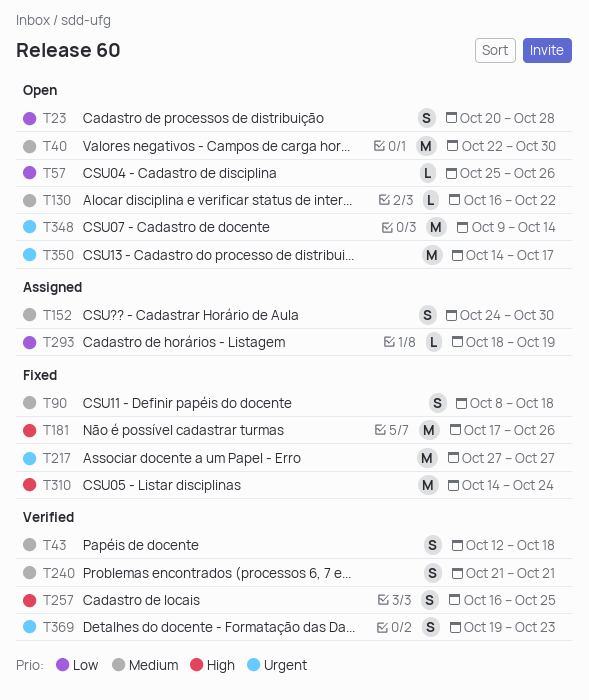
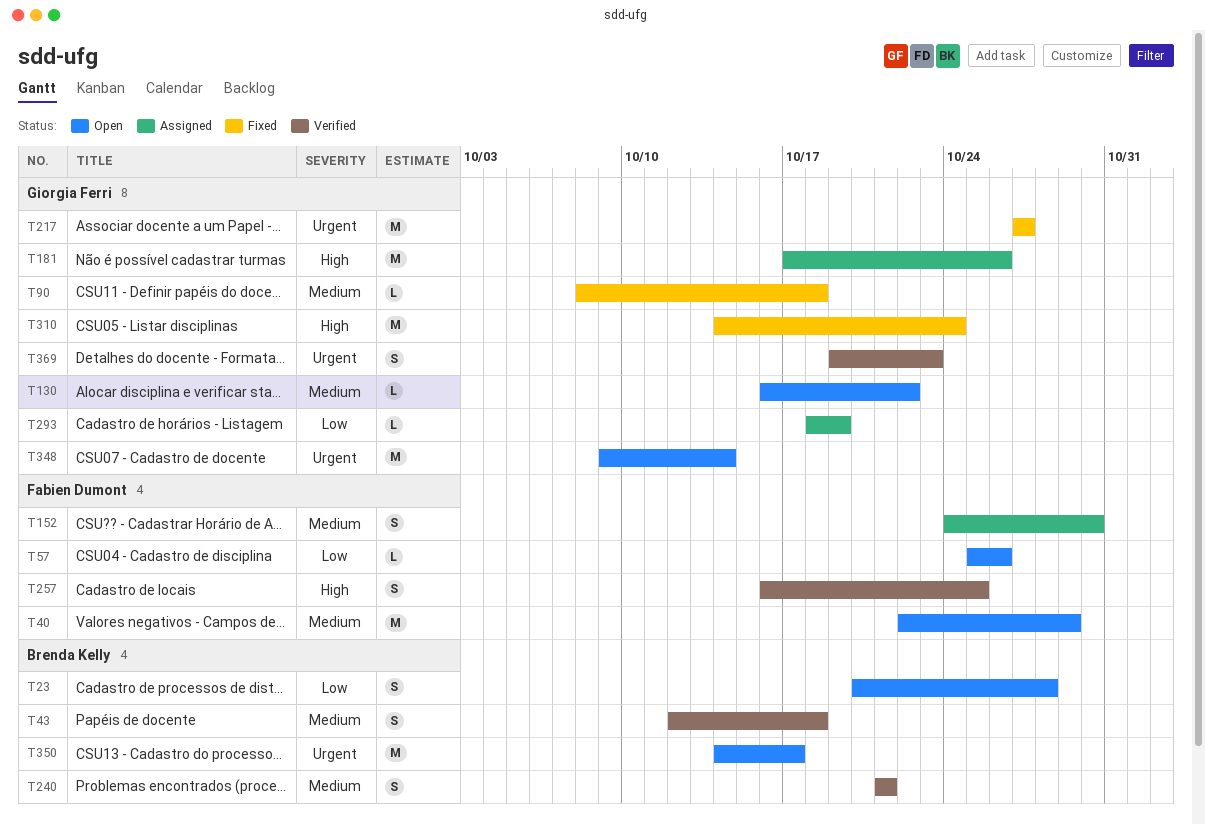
T40, due: Oct 30 -> Oct 29
T90, estimate: S -> L
T181, status: Fixed -> Assigned

